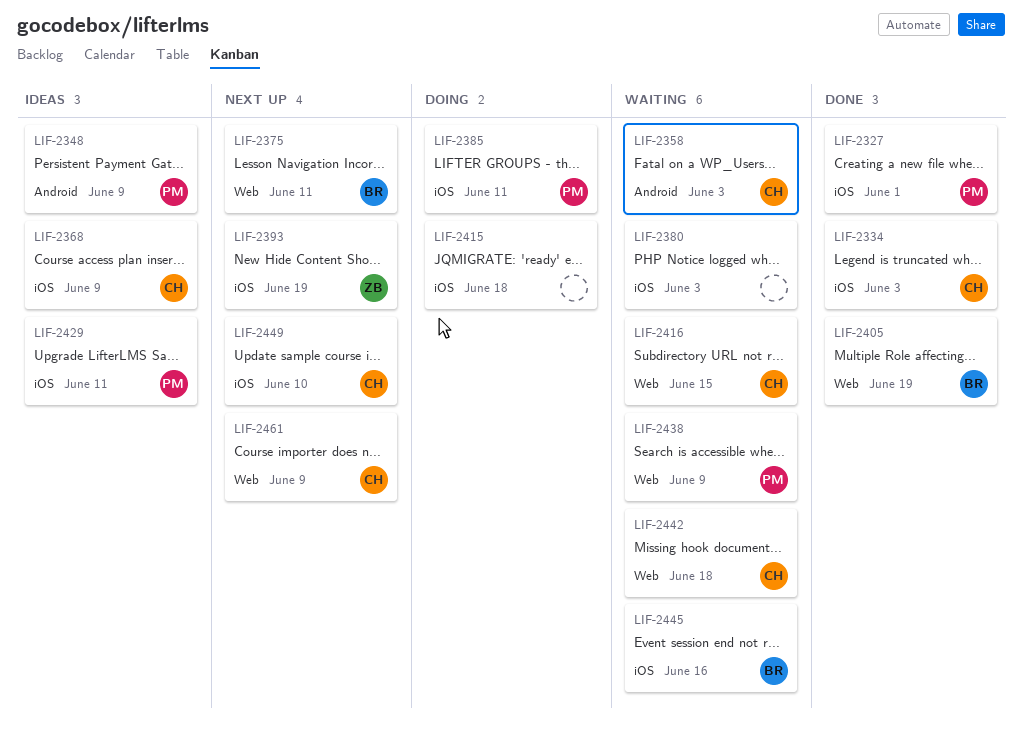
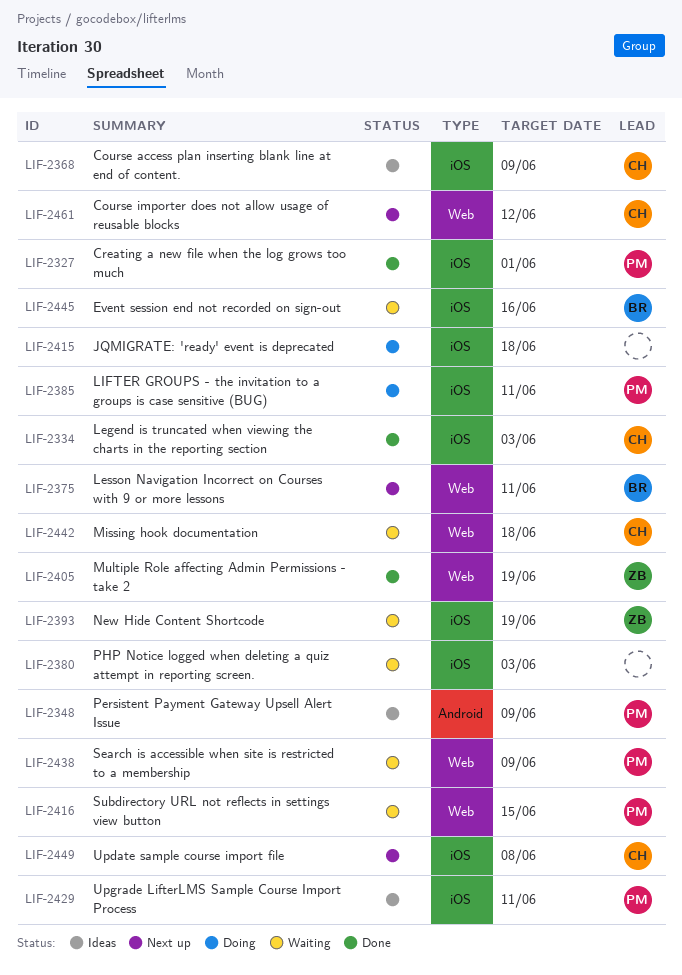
LIF-2358: present -> none
LIF-2393, status: Next up -> Waiting
LIF-2405, owner: BR -> ZB
LIF-2416, owner: CH -> PM
LIF-2449, due: Jun 10 -> Jun 8
LIF-2461, due: Jun 9 -> Jun 12

